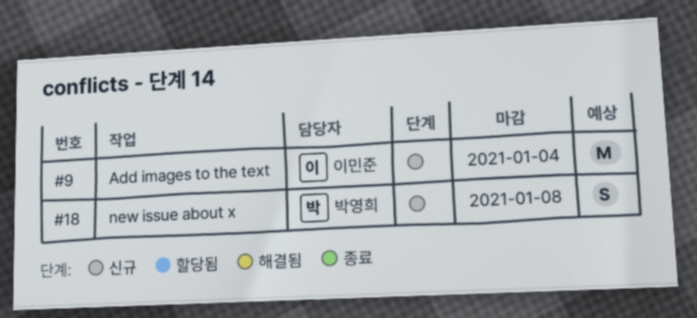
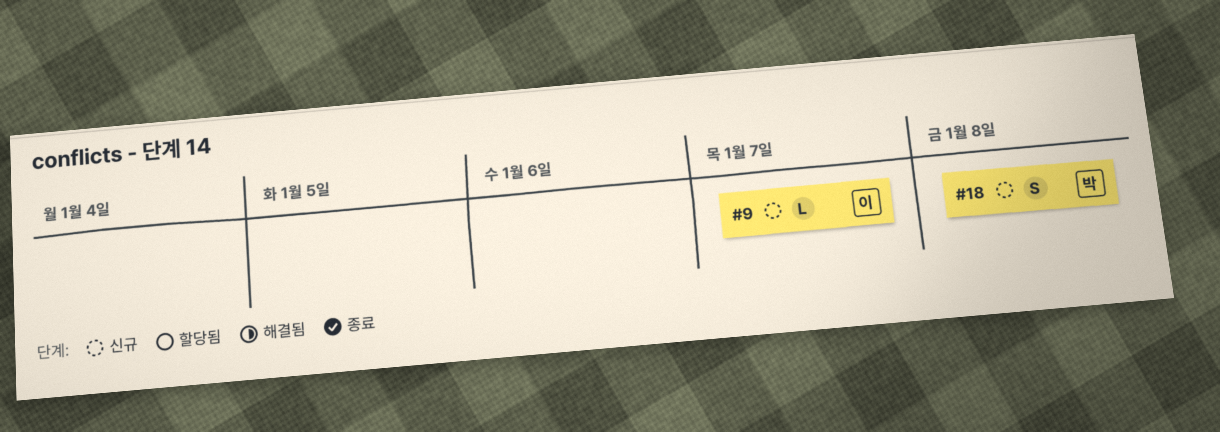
#9, estimate: M -> L
#9, due: Jan 4 -> Jan 7

